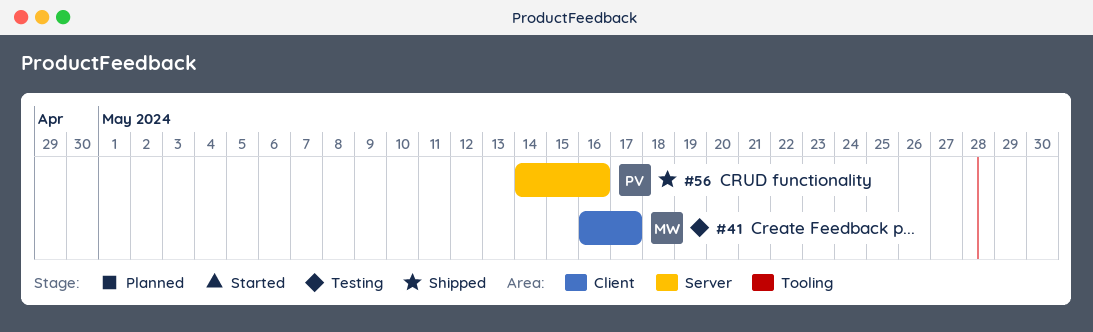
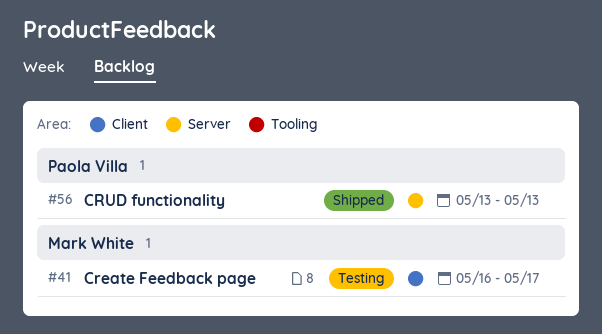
#56, start: May 14 -> May 13
#56, due: May 16 -> May 13

